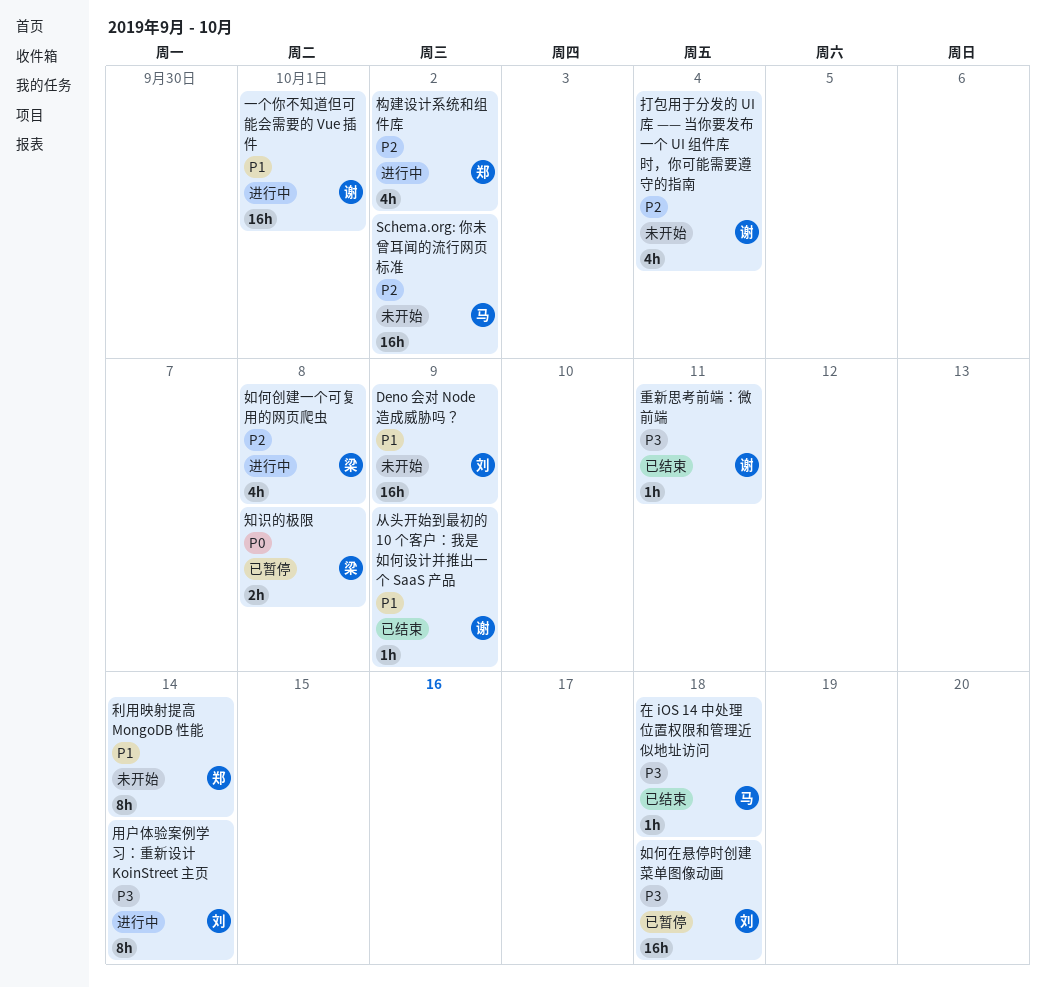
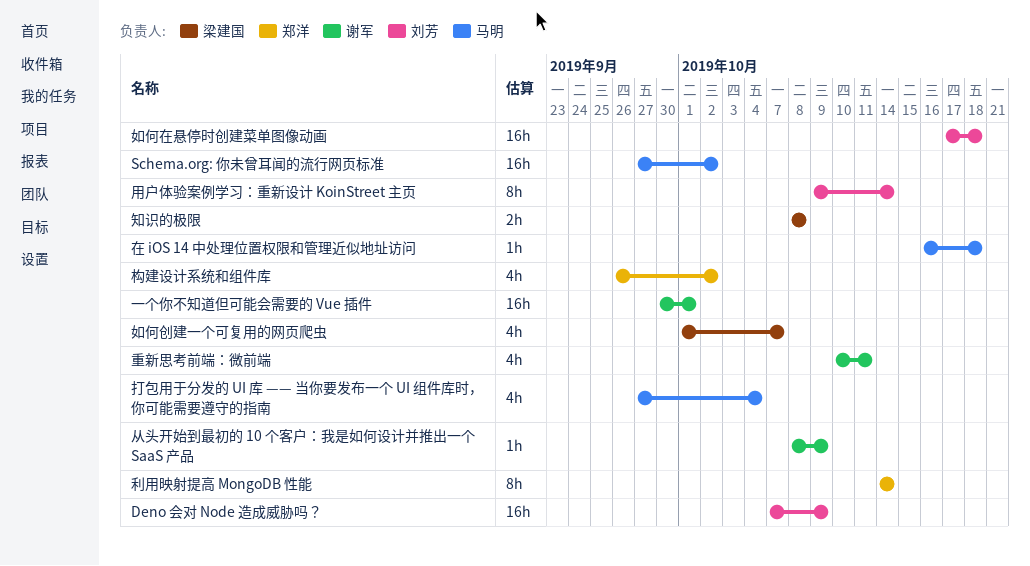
如何创建一个可复用的网页爬虫, due: Oct 8 -> Oct 7
打包用于分发的 UI 库 —— 当你要发布一个 UI 组件库时，你可能需要遵守的指南, owner: 谢军 -> 马明
重新思考前端：微前端, estimate: 1h -> 4h

